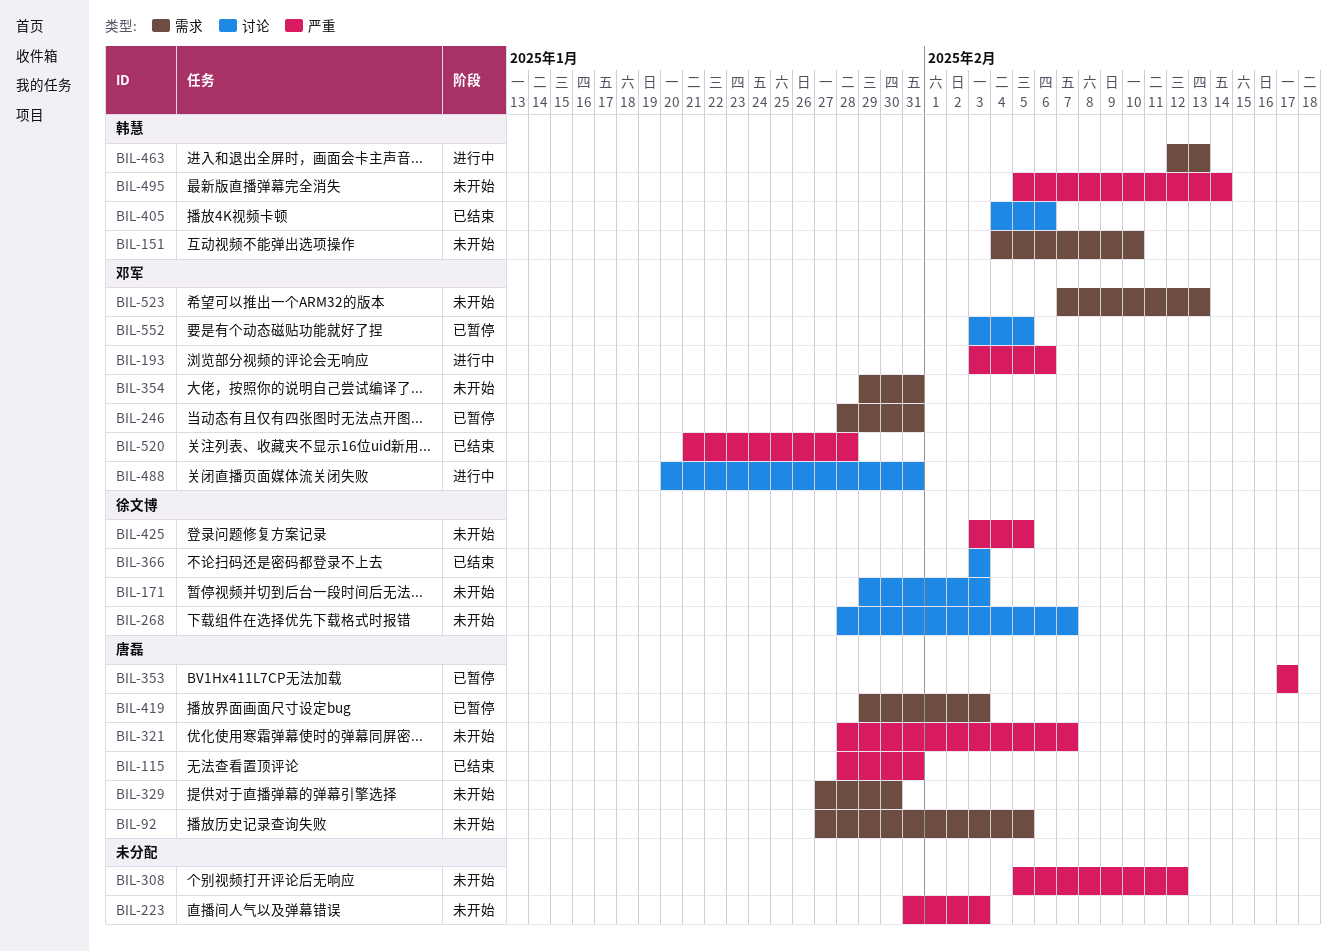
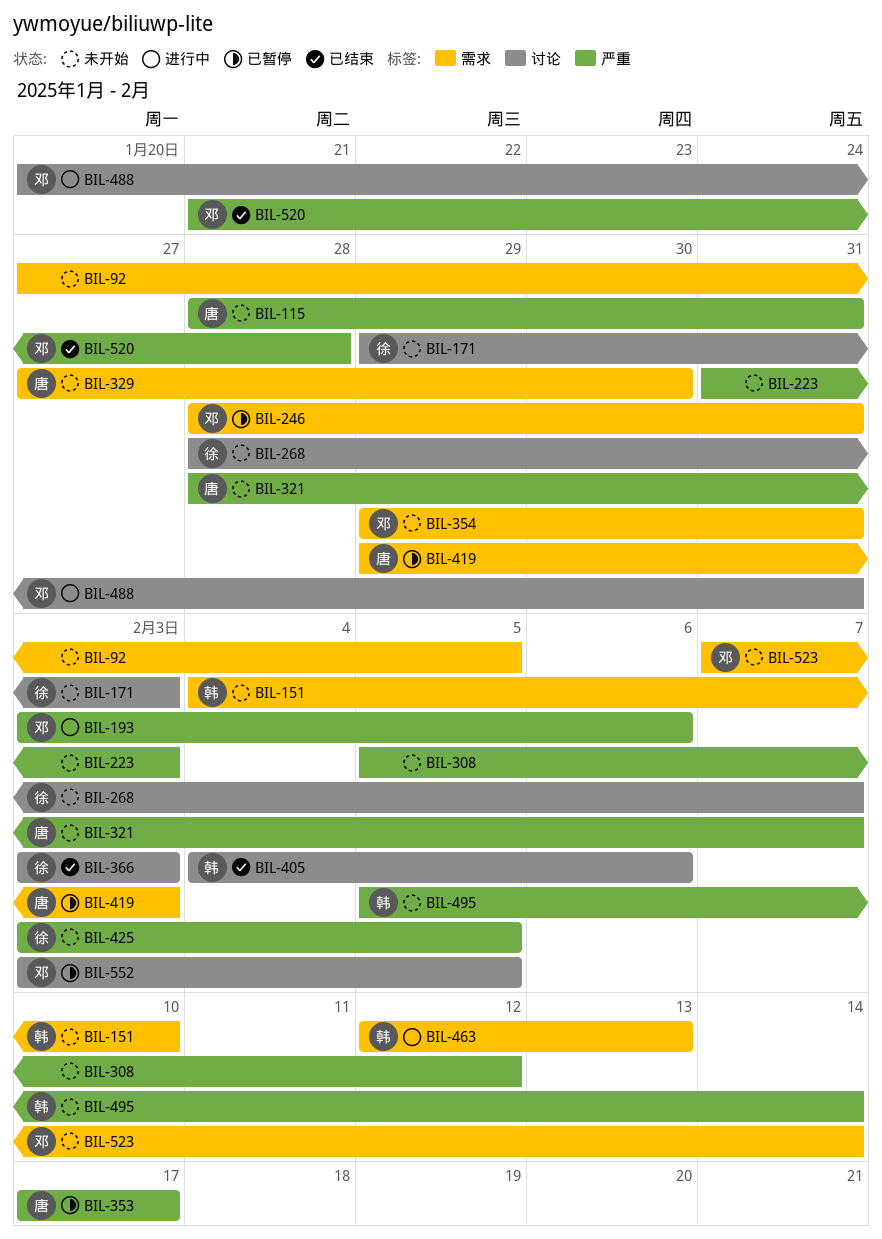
BIL-92, owner: 唐磊 -> none
BIL-115, status: 已结束 -> 未开始
BIL-523, due: Feb 13 -> Feb 14

